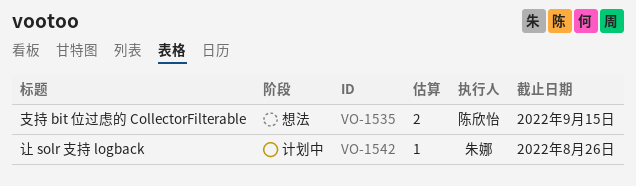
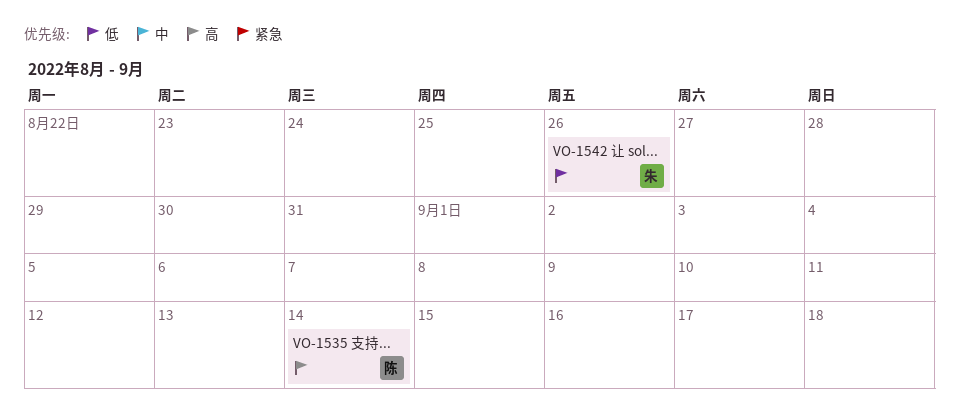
VO-1535, due: Sep 15 -> Sep 14

